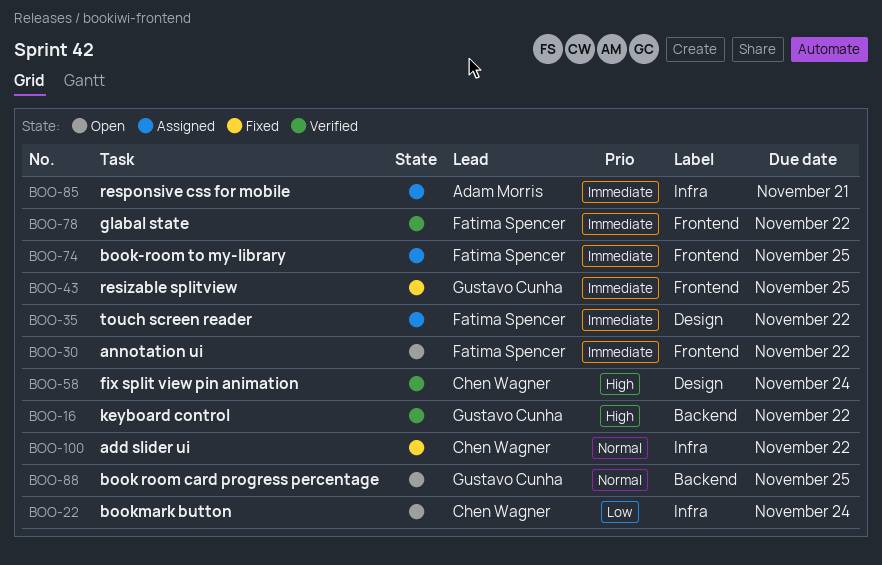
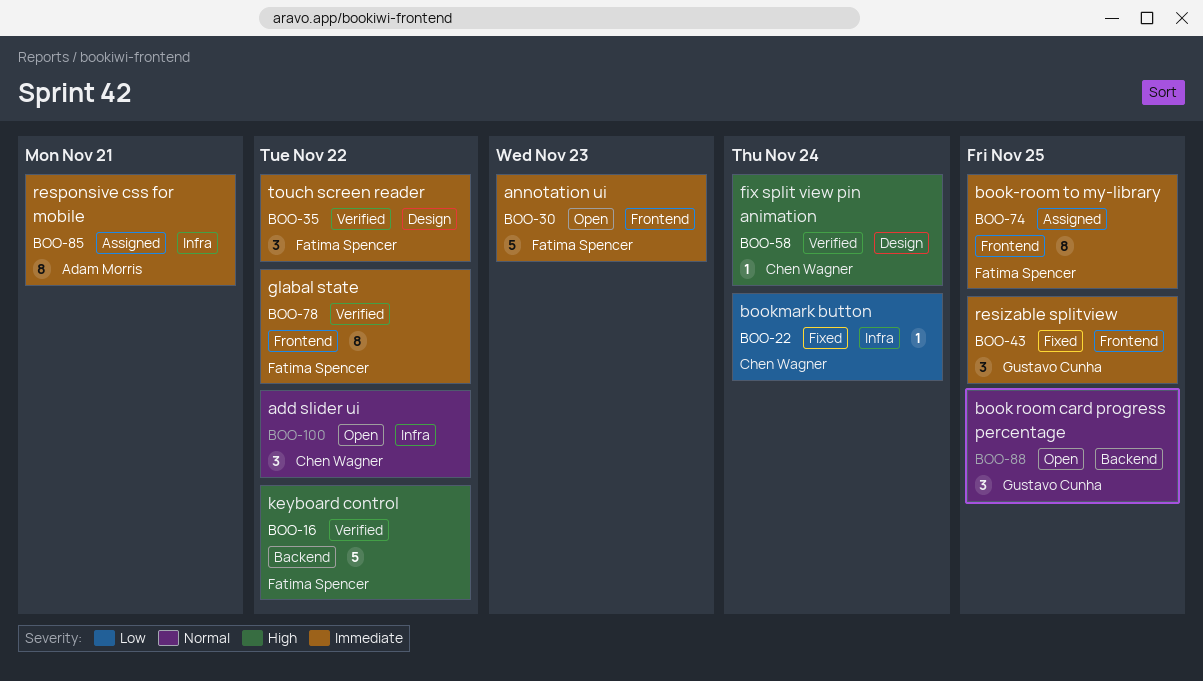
BOO-16, owner: Gustavo Cunha -> Fatima Spencer
BOO-22, status: Open -> Fixed
BOO-30, due: Nov 22 -> Nov 23
BOO-35, status: Assigned -> Verified
BOO-100, status: Fixed -> Open

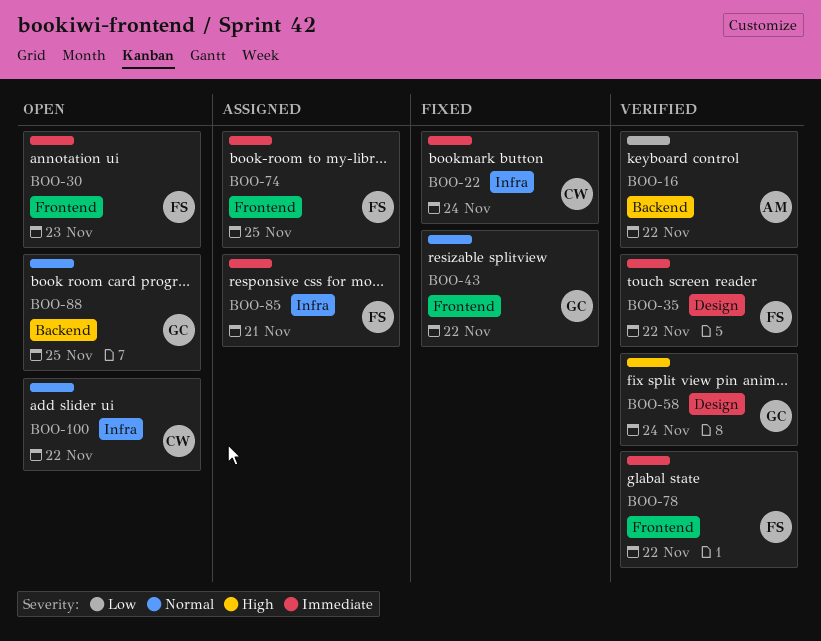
BOO-16, owner: Fatima Spencer -> Adam Morris
BOO-16, priority: High -> Low
BOO-22, priority: Low -> Immediate
BOO-43, priority: Immediate -> Normal
BOO-43, due: Nov 25 -> Nov 22
BOO-58, owner: Chen Wagner -> Gustavo Cunha
BOO-85, owner: Adam Morris -> Fatima Spencer

